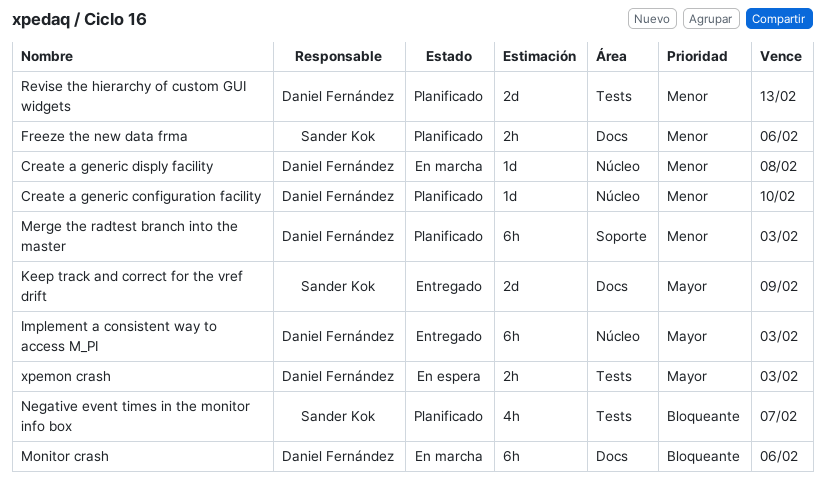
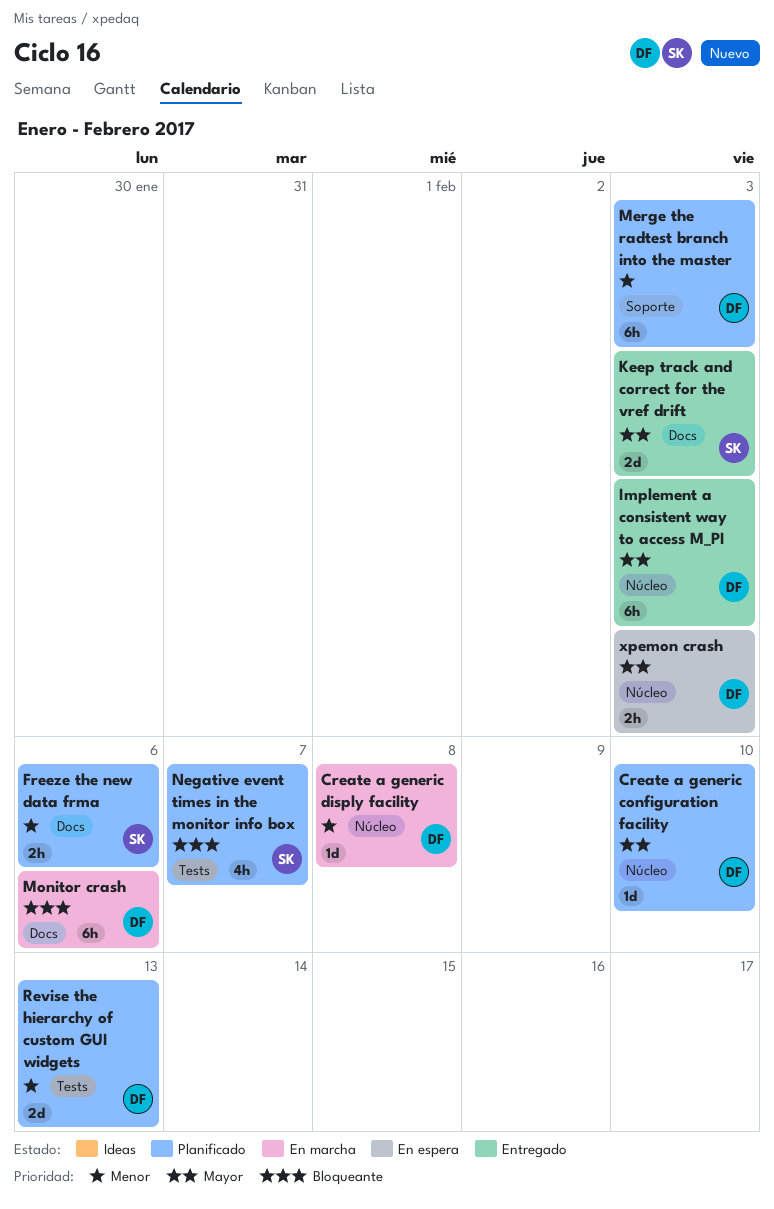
Create a generic configuration facility, priority: Menor -> Mayor
Keep track and correct for the vref drift, due: Feb 9 -> Feb 3
xpemon crash, label: Tests -> Núcleo

